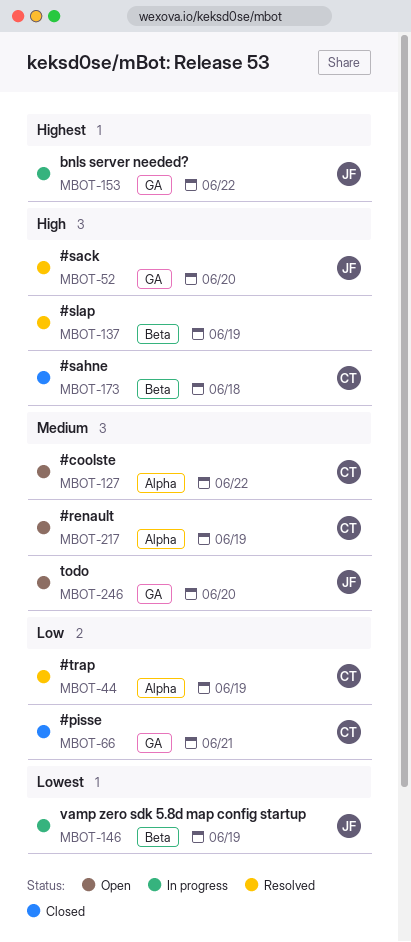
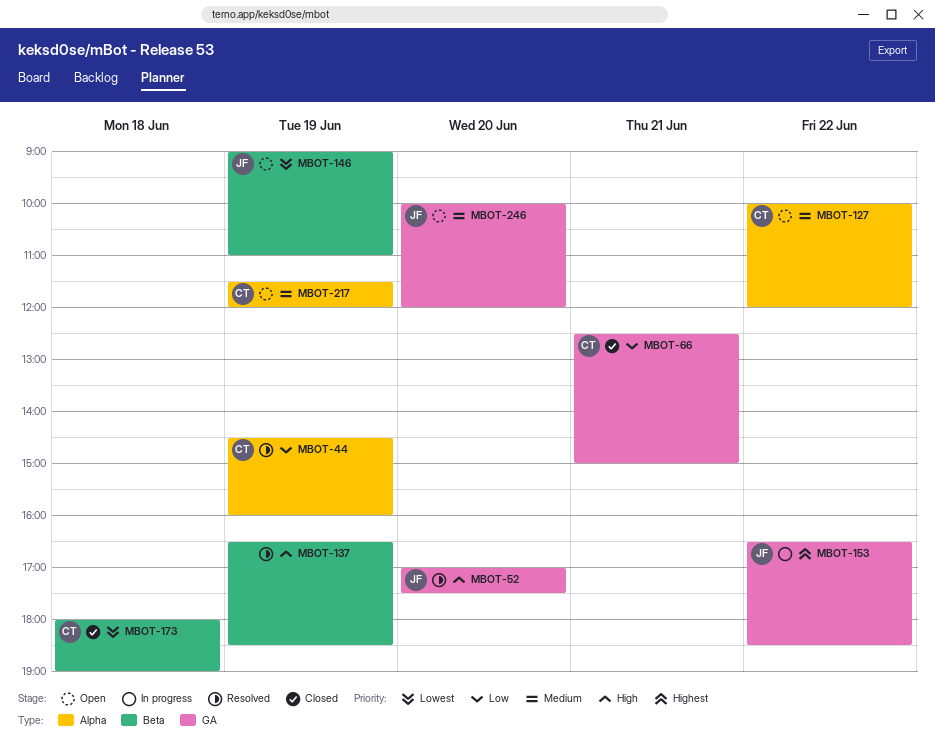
MBOT-146, status: In progress -> Open
MBOT-173, priority: High -> Lowest

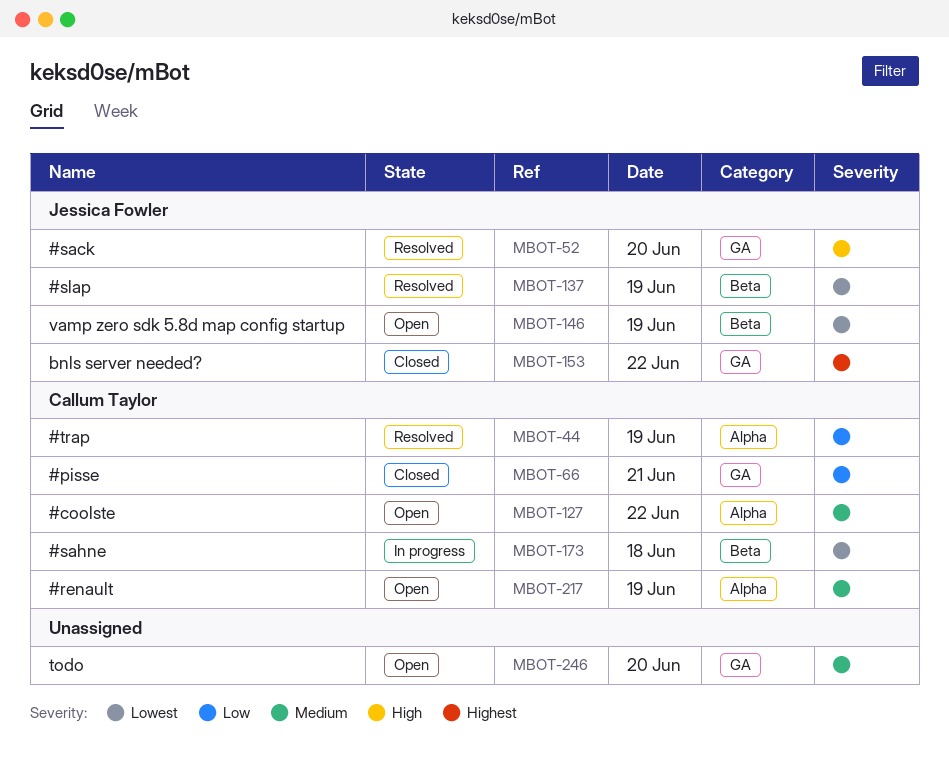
MBOT-137, owner: none -> Jessica Fowler
MBOT-137, priority: High -> Lowest
MBOT-153, status: In progress -> Closed
MBOT-173, status: Closed -> In progress
MBOT-246, owner: Jessica Fowler -> none

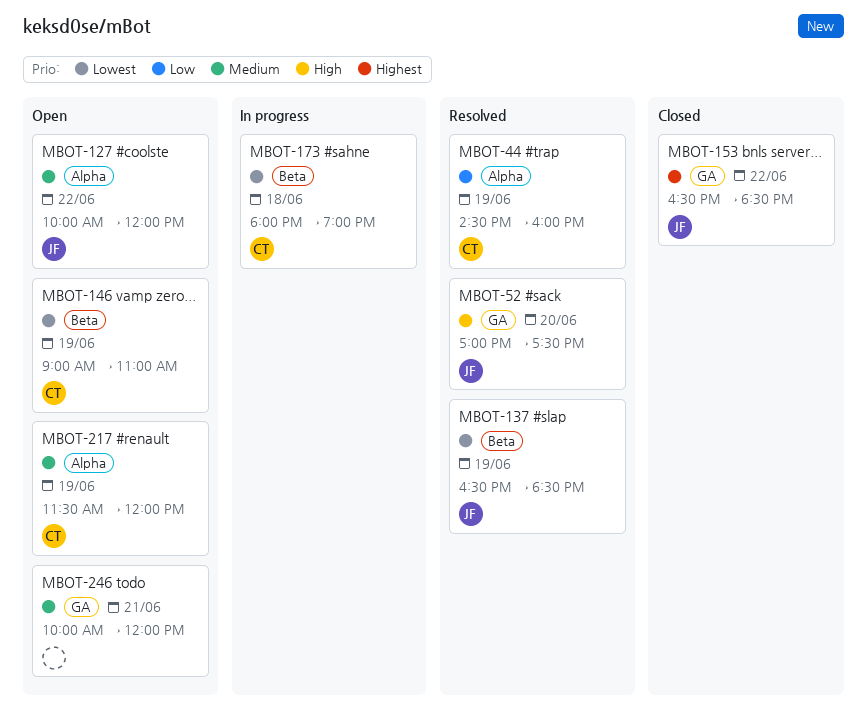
MBOT-66: present -> none
MBOT-127, owner: Callum Taylor -> Jessica Fowler
MBOT-146, owner: Jessica Fowler -> Callum Taylor
MBOT-246, day: Jun 20 -> Jun 21

